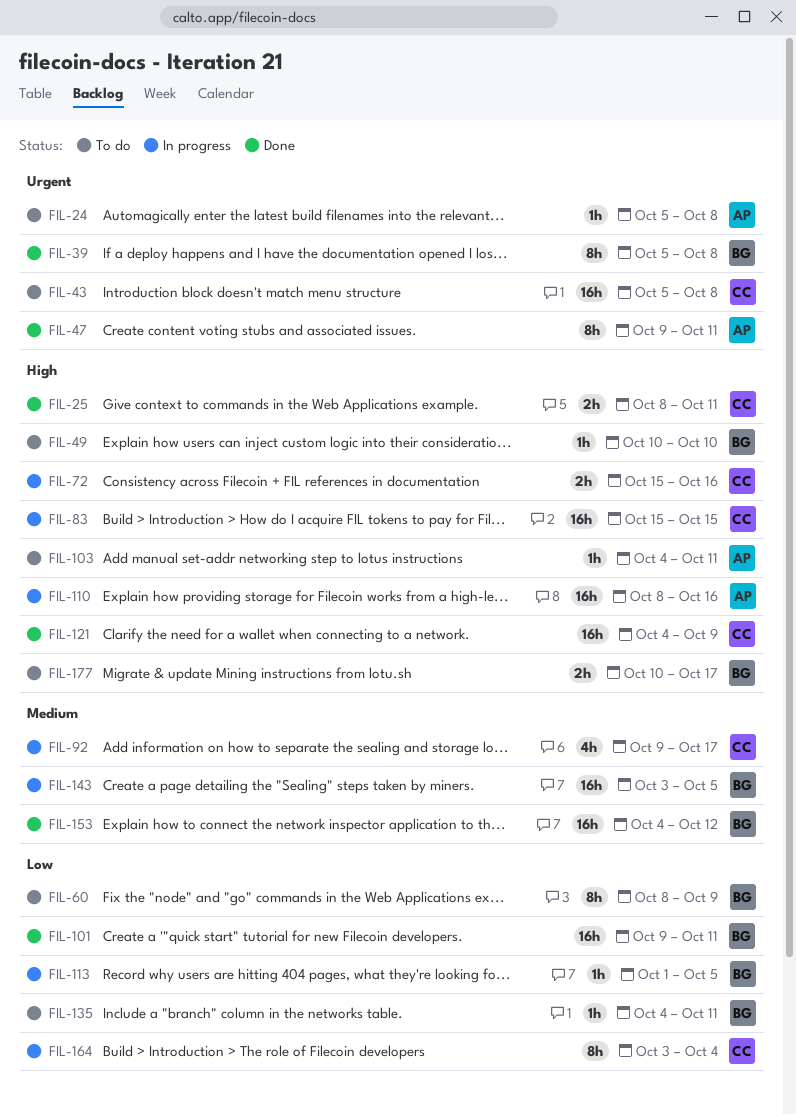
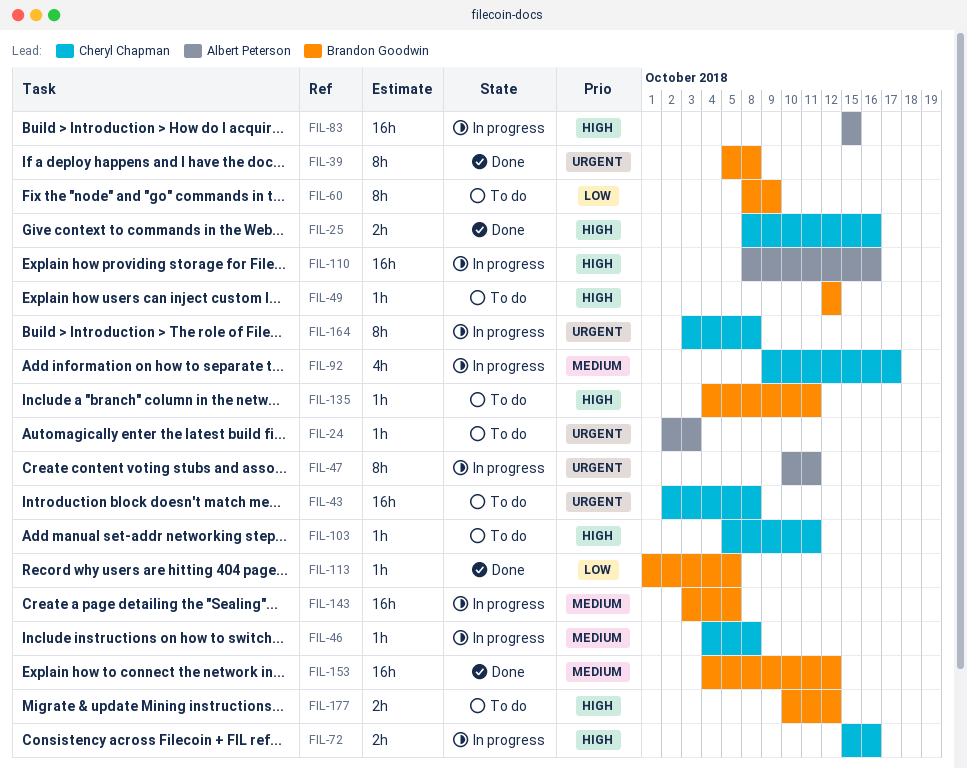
FIL-24, start: Oct 5 -> Oct 2
FIL-24, due: Oct 8 -> Oct 3
FIL-25, due: Oct 11 -> Oct 16
FIL-43, start: Oct 5 -> Oct 2
FIL-46: none -> present
FIL-47, status: Done -> In progress
FIL-47, start: Oct 9 -> Oct 10
FIL-49, start: Oct 10 -> Oct 12
FIL-49, due: Oct 10 -> Oct 12
FIL-83, owner: Cheryl Chapman -> Albert Peterson
FIL-101: present -> none
FIL-103, owner: Albert Peterson -> Cheryl Chapman
FIL-103, start: Oct 4 -> Oct 5
FIL-113, status: In progress -> Done
FIL-121: present -> none
FIL-135, priority: Low -> High
FIL-164, priority: Low -> Urgent
FIL-164, due: Oct 4 -> Oct 8
FIL-177, due: Oct 17 -> Oct 12

